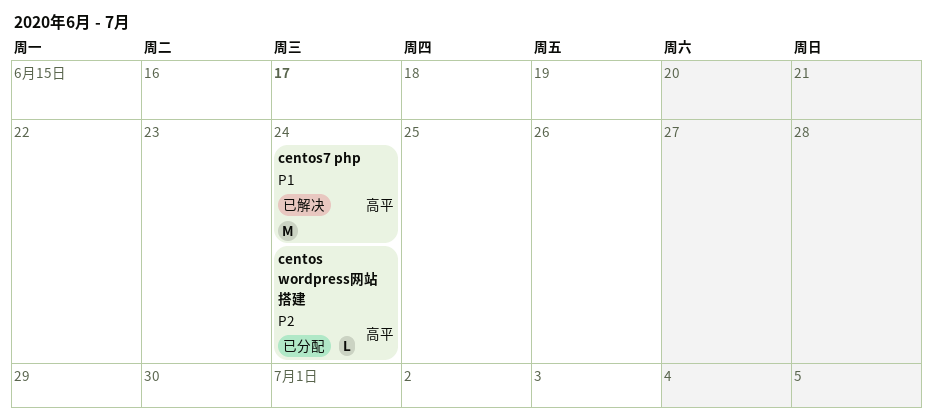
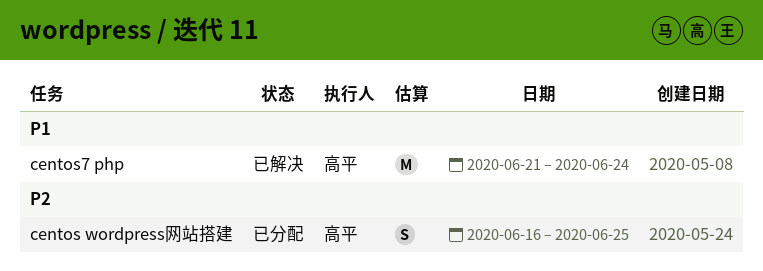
centos wordpress网站搭建, estimate: L -> S
centos wordpress网站搭建, due: Jun 24 -> Jun 25

